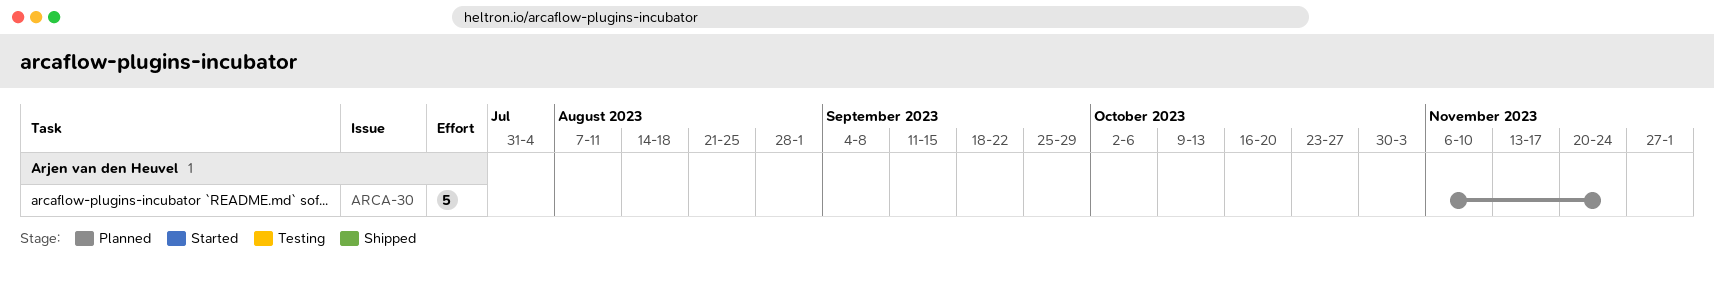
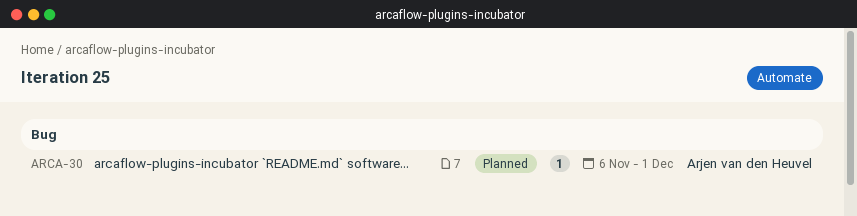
ARCA-30, estimate: 5 -> 1
ARCA-30, due: Nov 24 -> Dec 1

